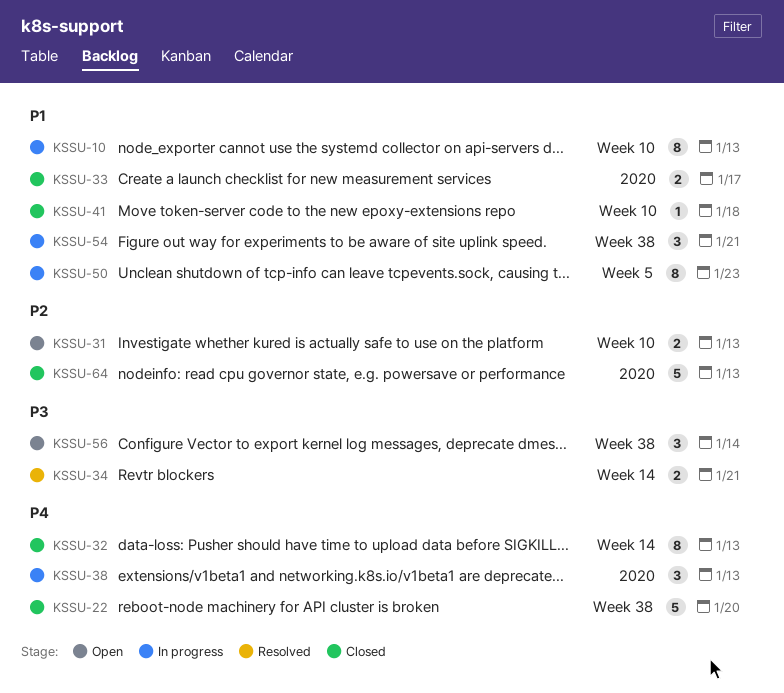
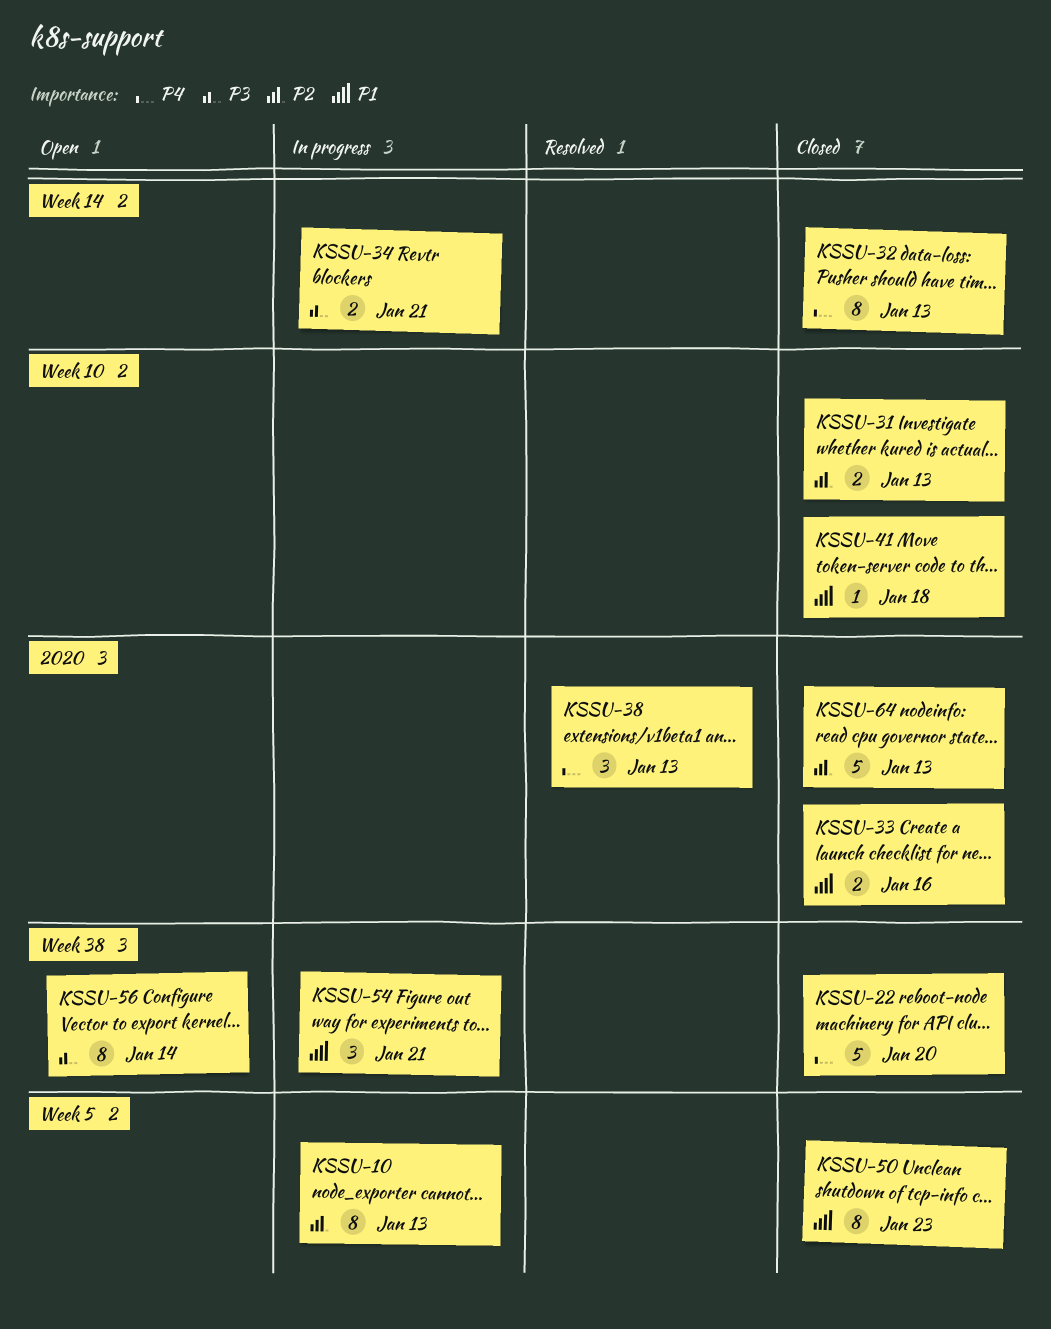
KSSU-10, priority: P1 -> P2
KSSU-10, label: Week 10 -> Week 5
KSSU-31, status: Open -> Closed
KSSU-33, due: Jan 17 -> Jan 16
KSSU-34, status: Resolved -> In progress
KSSU-38, status: In progress -> Resolved
KSSU-50, status: In progress -> Closed
KSSU-56, estimate: 3 -> 8

